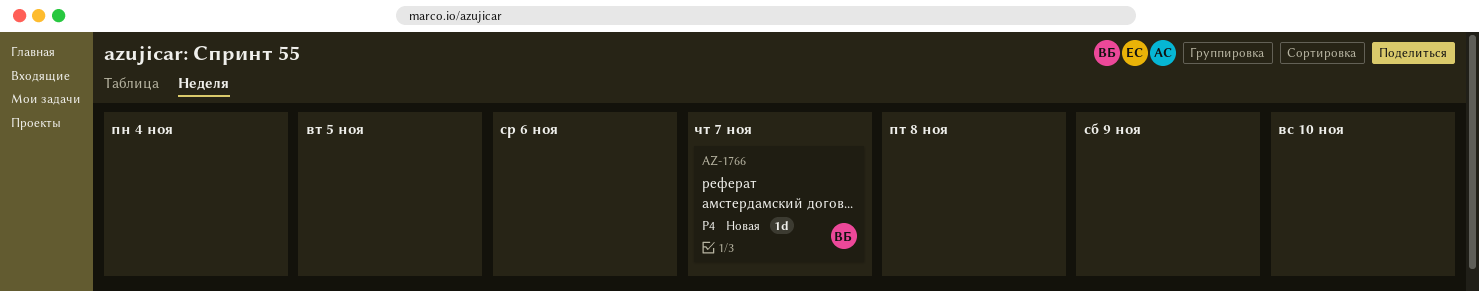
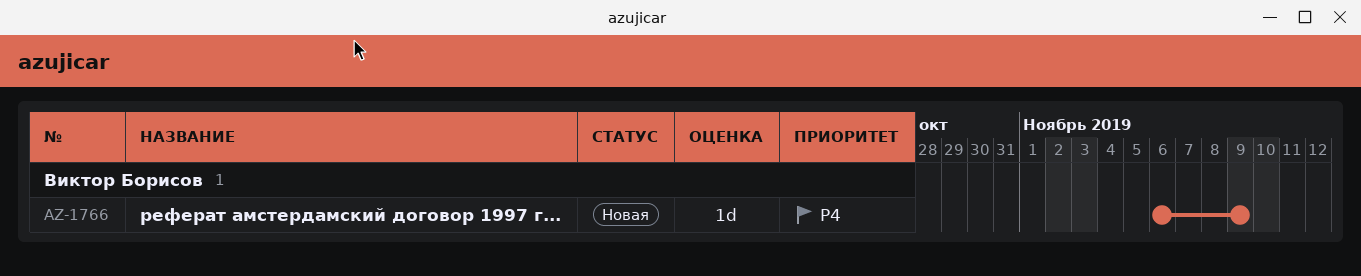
AZ-1766, due: Nov 7 -> Nov 9

